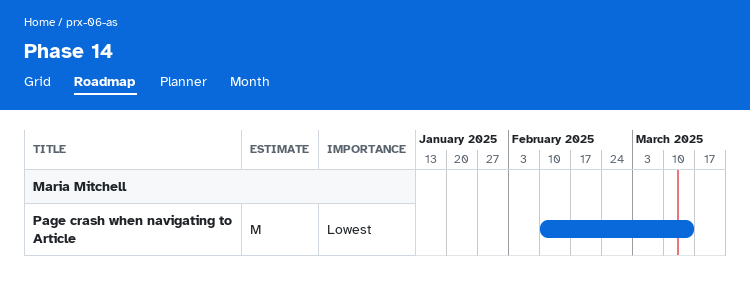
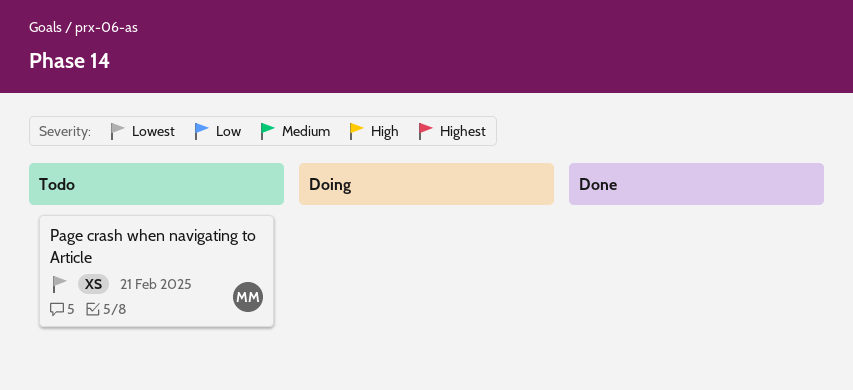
Page crash when navigating to Article, estimate: M -> XS
Page crash when navigating to Article, due: Mar 14 -> Feb 21

